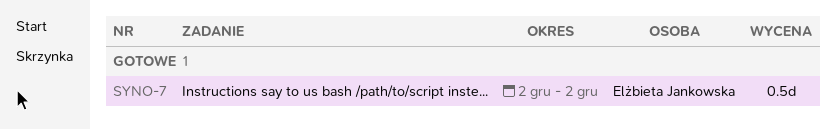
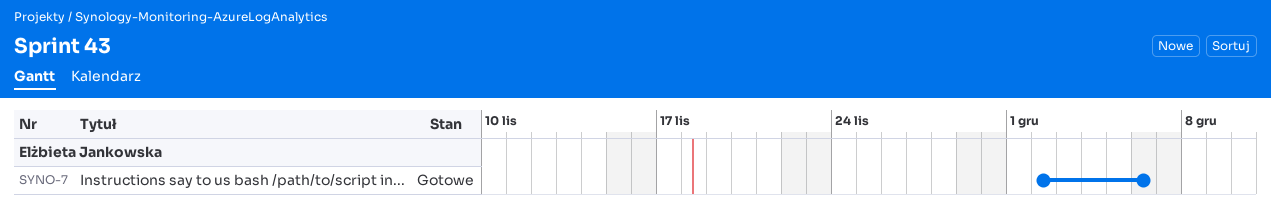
SYNO-7, due: Dec 2 -> Dec 6

